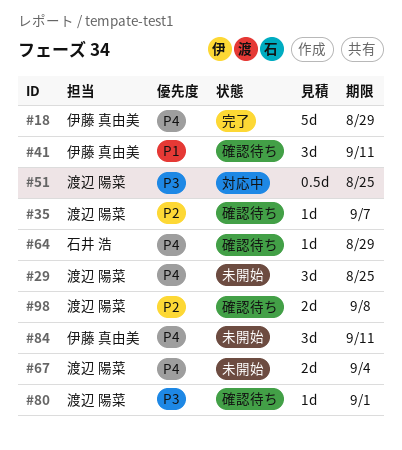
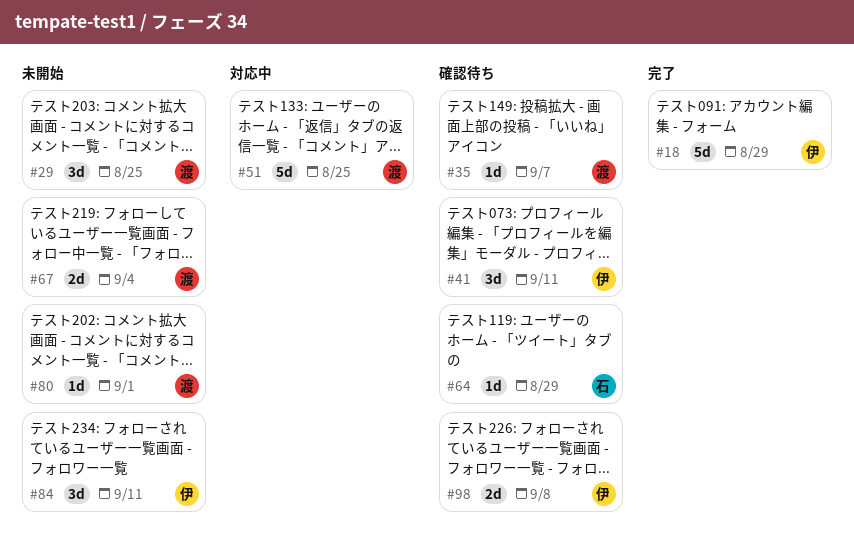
#51, estimate: 0.5d -> 5d
#80, status: 確認待ち -> 未開始
#98, owner: 渡辺 陽菜 -> 伊藤 真由美

